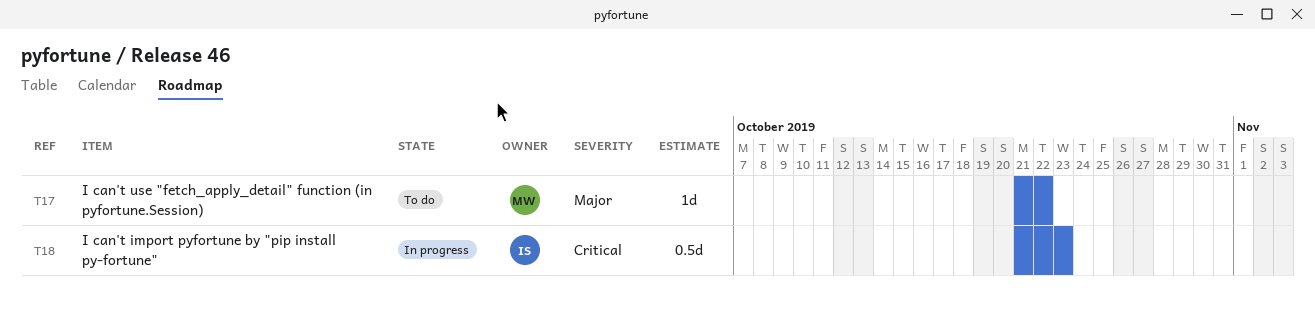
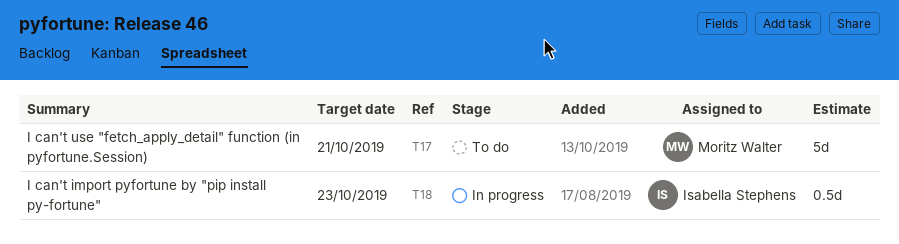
T17, estimate: 1d -> 5d
T17, due: Oct 22 -> Oct 21

